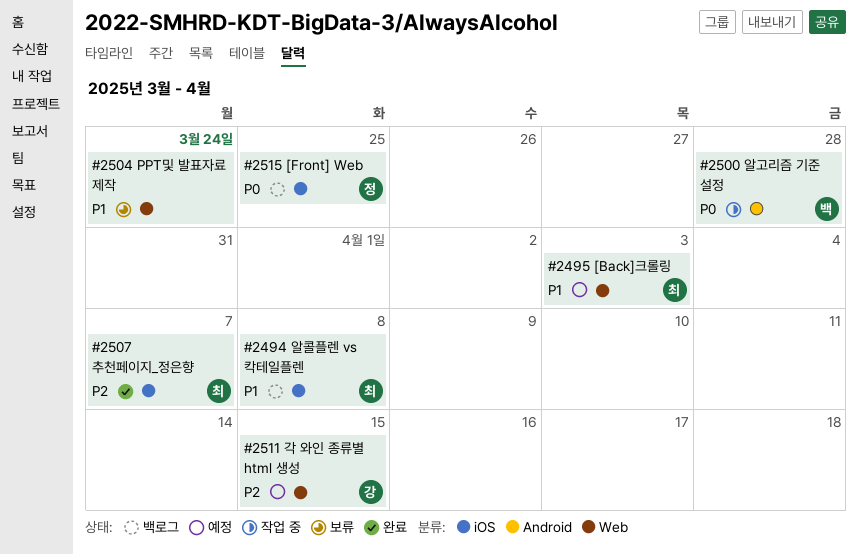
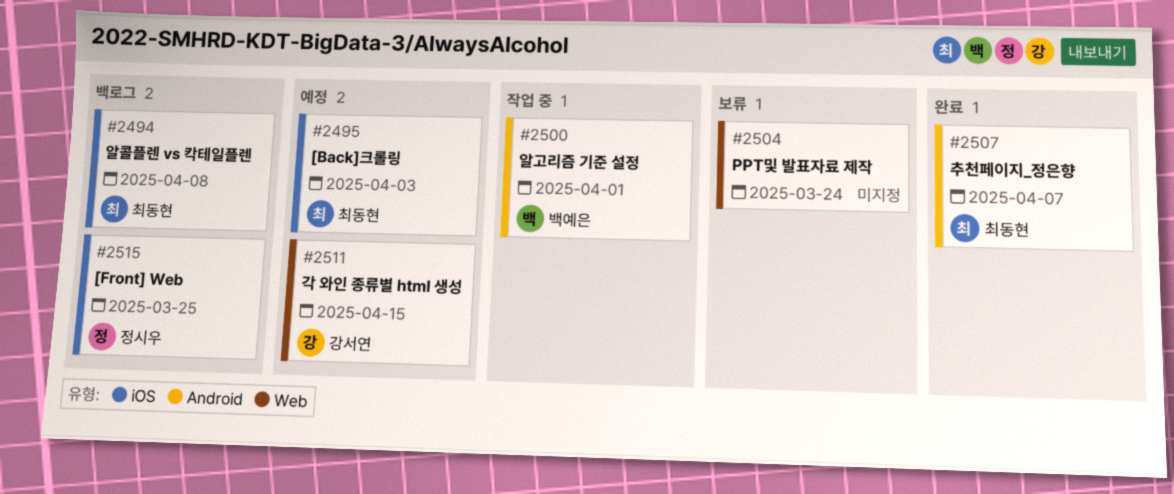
#2495, label: Web -> iOS
#2500, due: Mar 28 -> Apr 1
#2507, label: iOS -> Android

